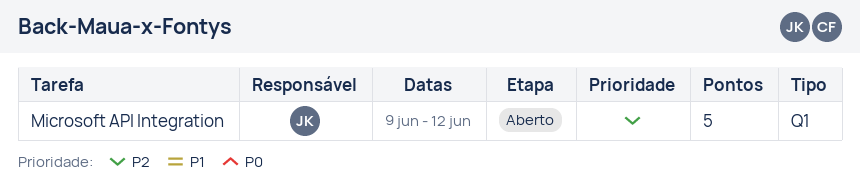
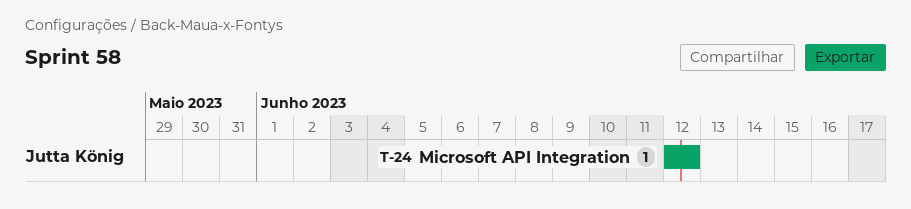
Microsoft API Integration, estimate: 5 -> 1
Microsoft API Integration, start: Jun 9 -> Jun 12

